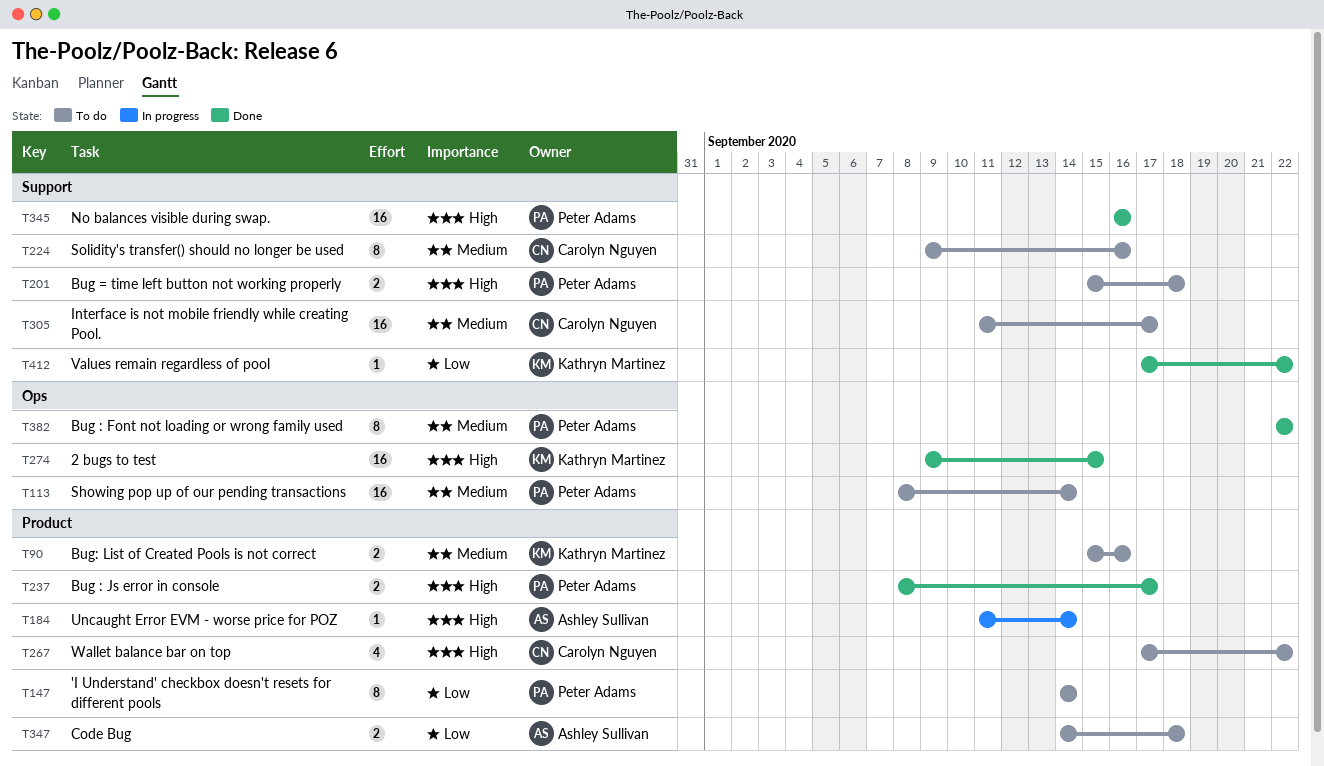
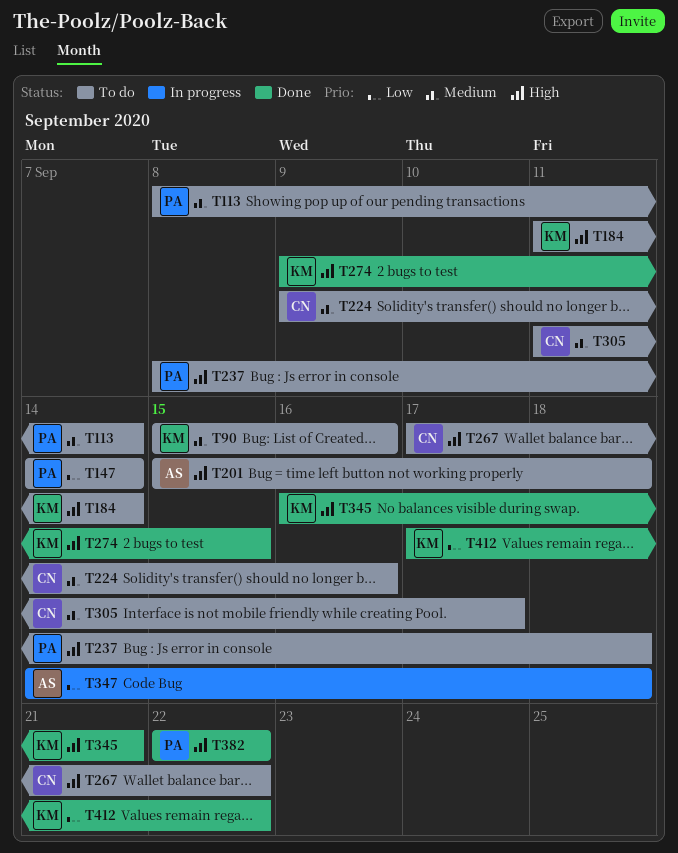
T184, status: In progress -> To do
T184, owner: Ashley Sullivan -> Kathryn Martinez
T201, owner: Peter Adams -> Ashley Sullivan
T237, status: Done -> To do
T237, due: Sep 17 -> Sep 18
T345, owner: Peter Adams -> Kathryn Martinez
T345, due: Sep 16 -> Sep 21
T347, status: To do -> In progress
T382, priority: Medium -> High

